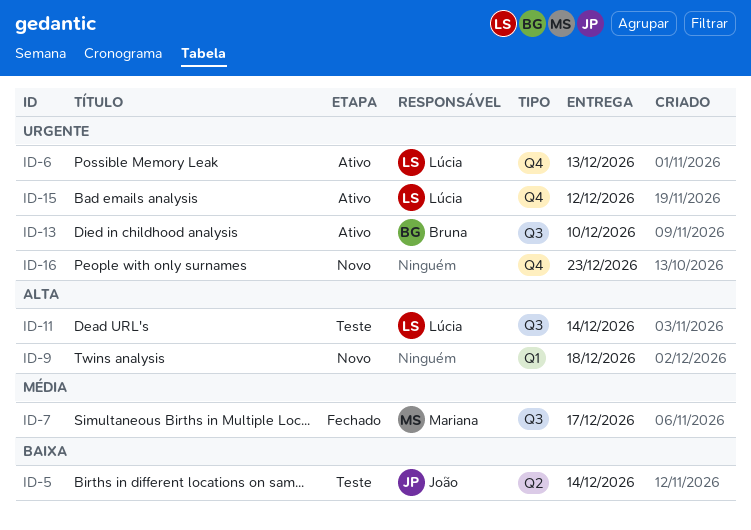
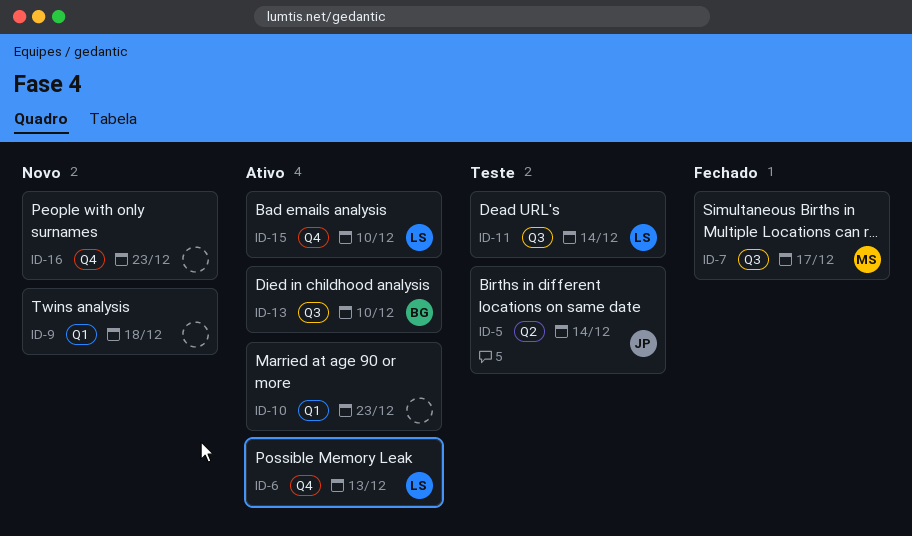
ID-10: none -> present
ID-15, due: Dec 12 -> Dec 10

